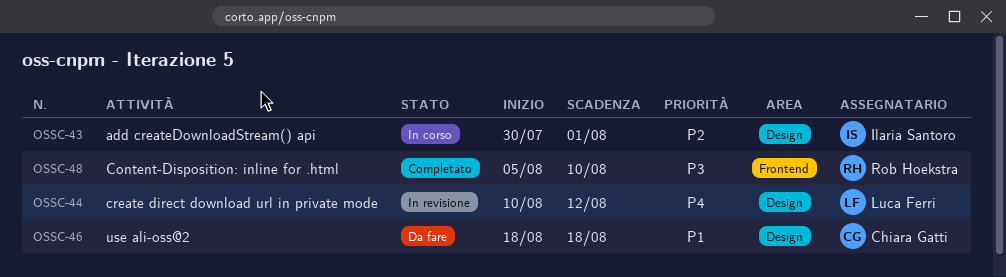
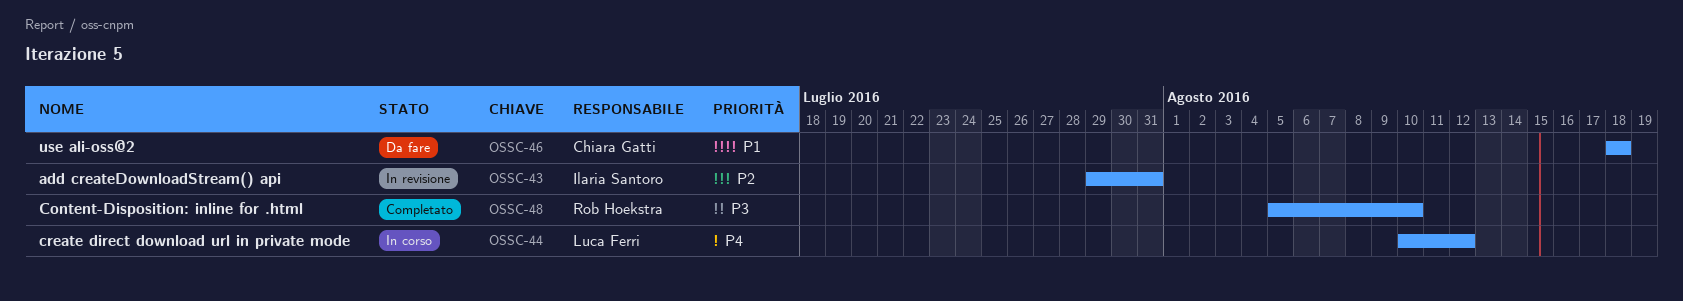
OSSC-43, status: In corso -> In revisione
OSSC-43, start: Jul 30 -> Jul 29
OSSC-43, due: Aug 1 -> Jul 31
OSSC-44, status: In revisione -> In corso

